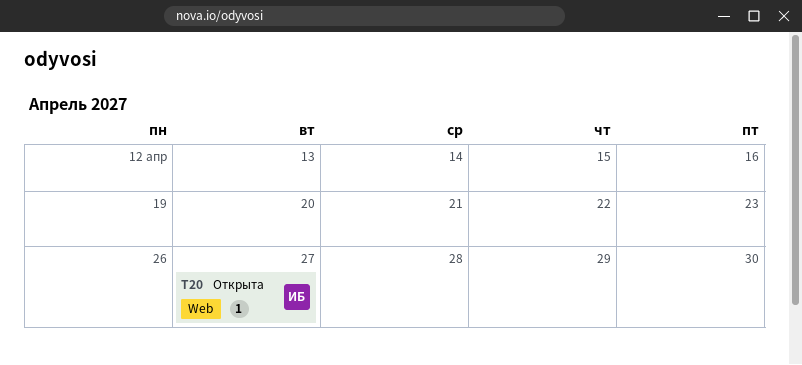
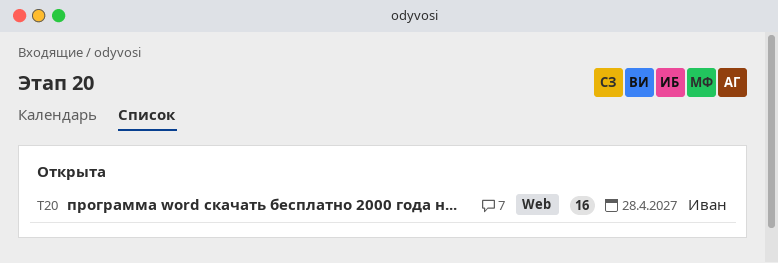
T20, estimate: 1 -> 16
T20, due: Apr 27 -> Apr 28

